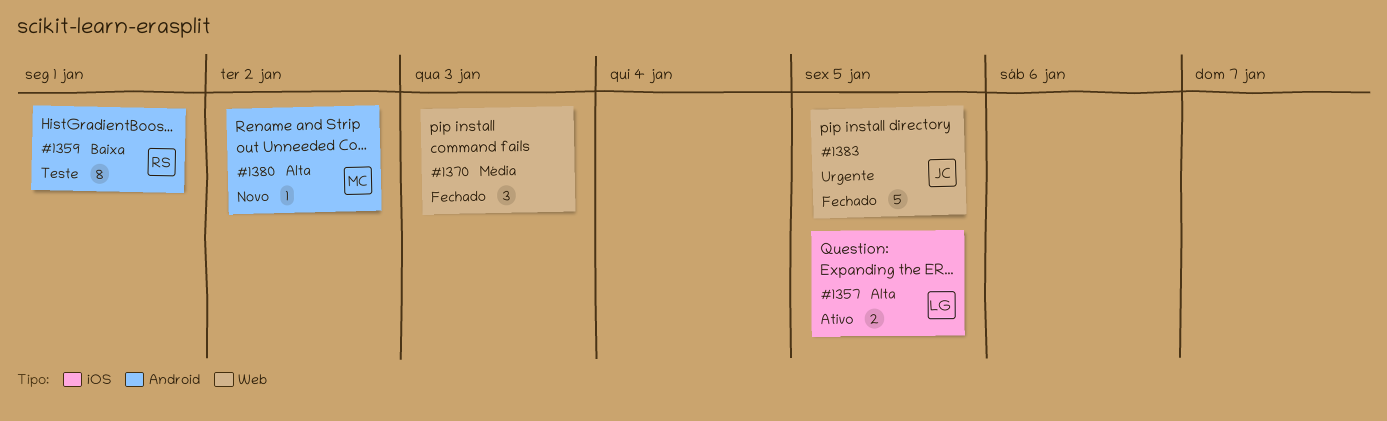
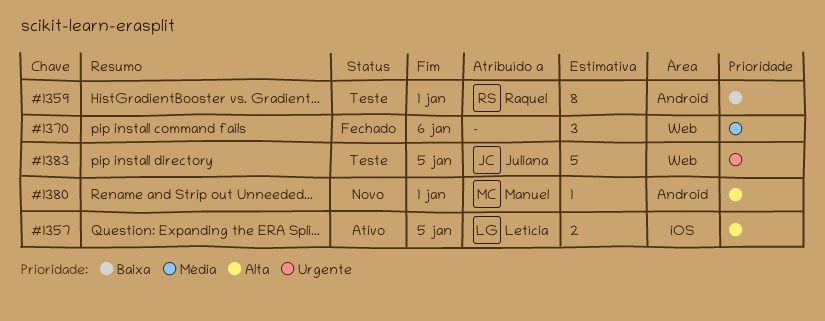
#1370, due: Jan 3 -> Jan 6
#1380, due: Jan 2 -> Jan 1
#1383, status: Fechado -> Teste

